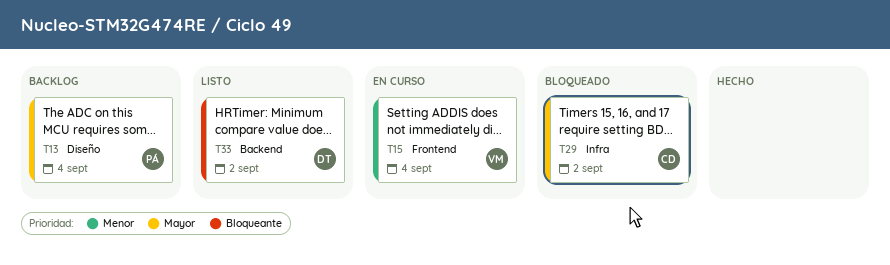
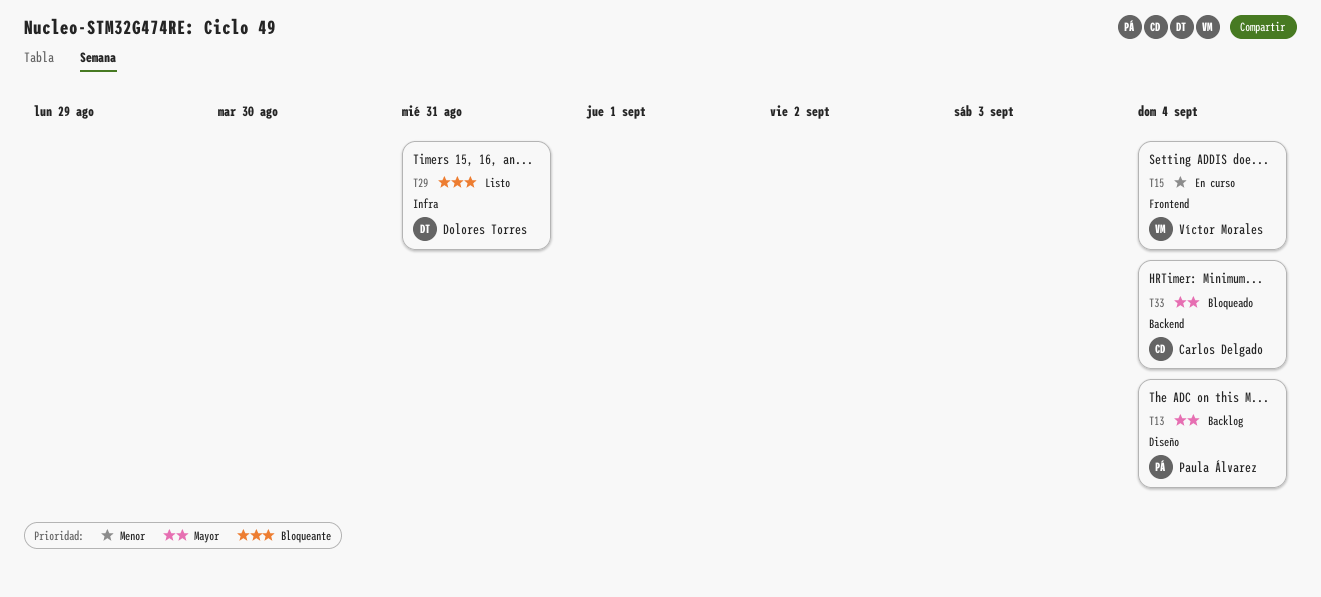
T29, status: Bloqueado -> Listo
T29, owner: Carlos Delgado -> Dolores Torres
T29, priority: Mayor -> Bloqueante
T29, due: Sep 2 -> Aug 31
T33, status: Listo -> Bloqueado
T33, owner: Dolores Torres -> Carlos Delgado
T33, priority: Bloqueante -> Mayor
T33, due: Sep 2 -> Sep 4

